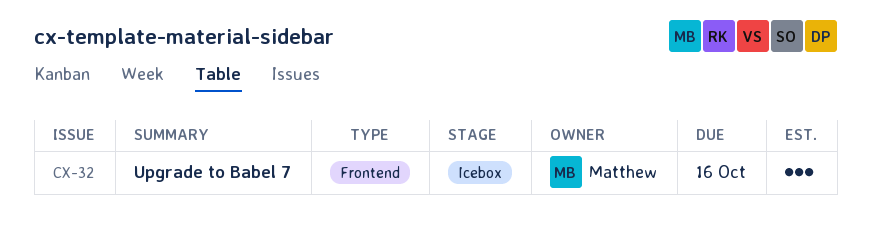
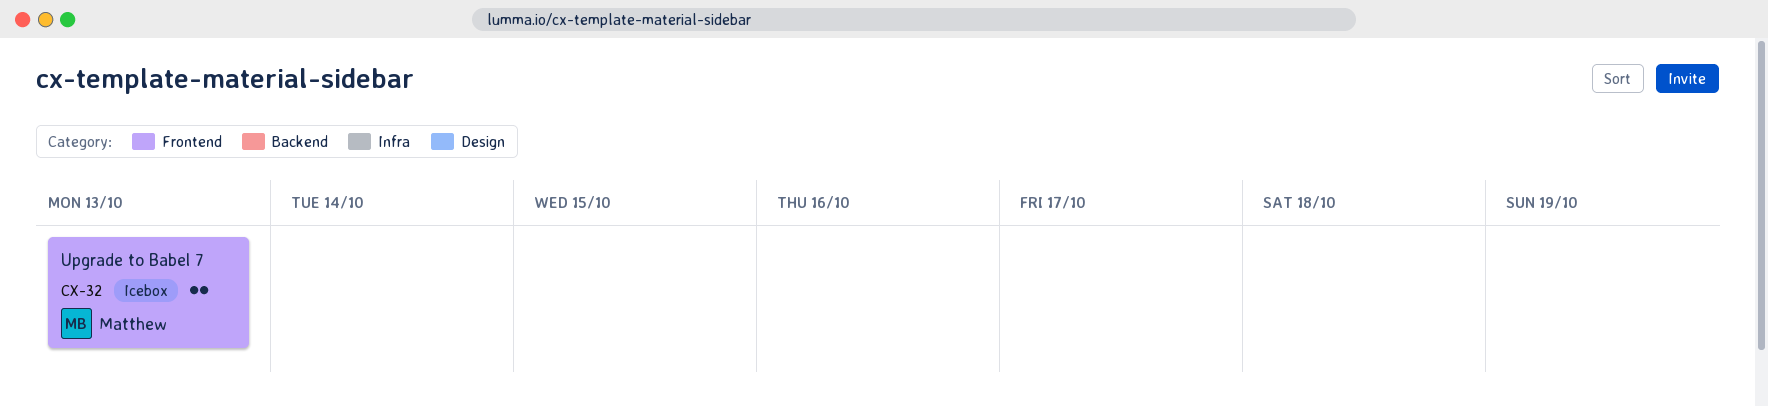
CX-32, estimate: 3 -> 2
CX-32, due: Oct 16 -> Oct 13

